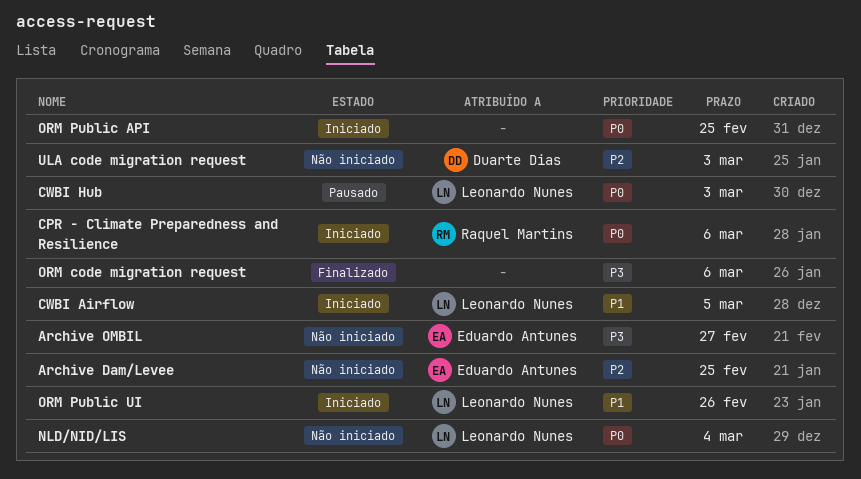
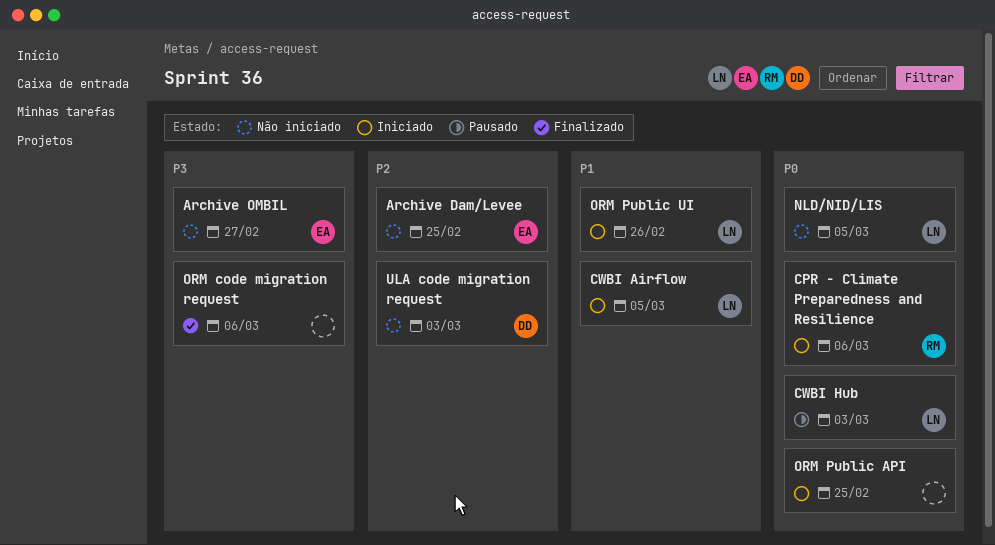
NLD/NID/LIS, due: Mar 4 -> Mar 5

